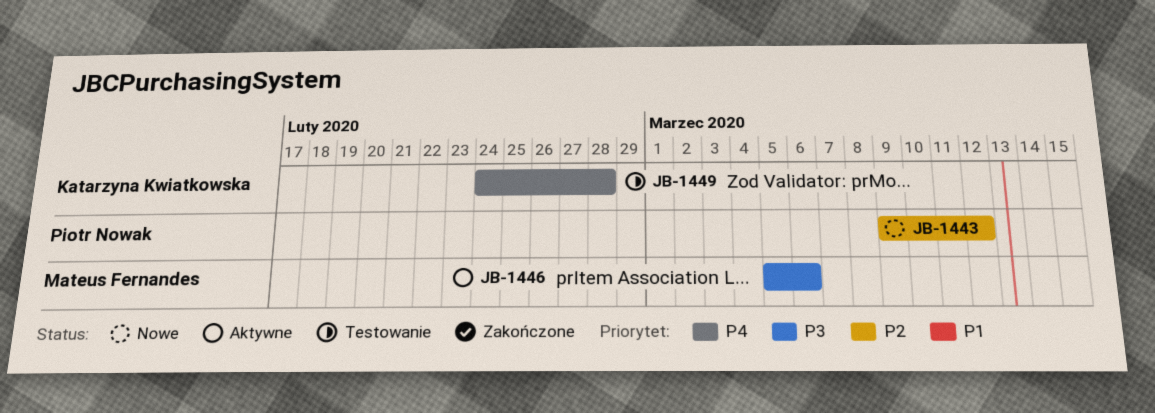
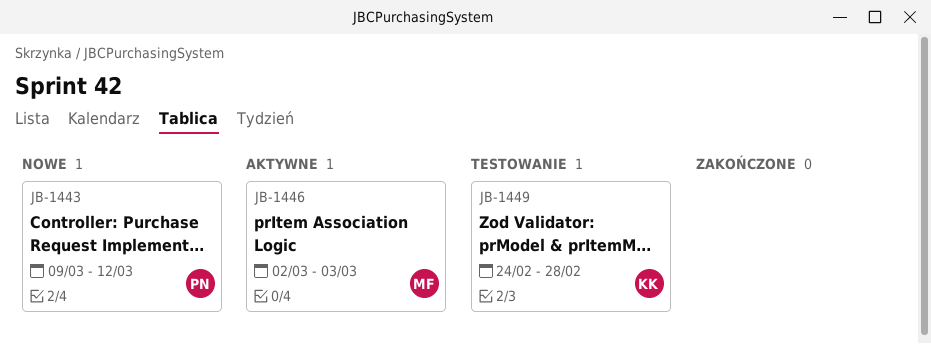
JB-1446, start: Mar 5 -> Mar 2
JB-1446, due: Mar 6 -> Mar 3

